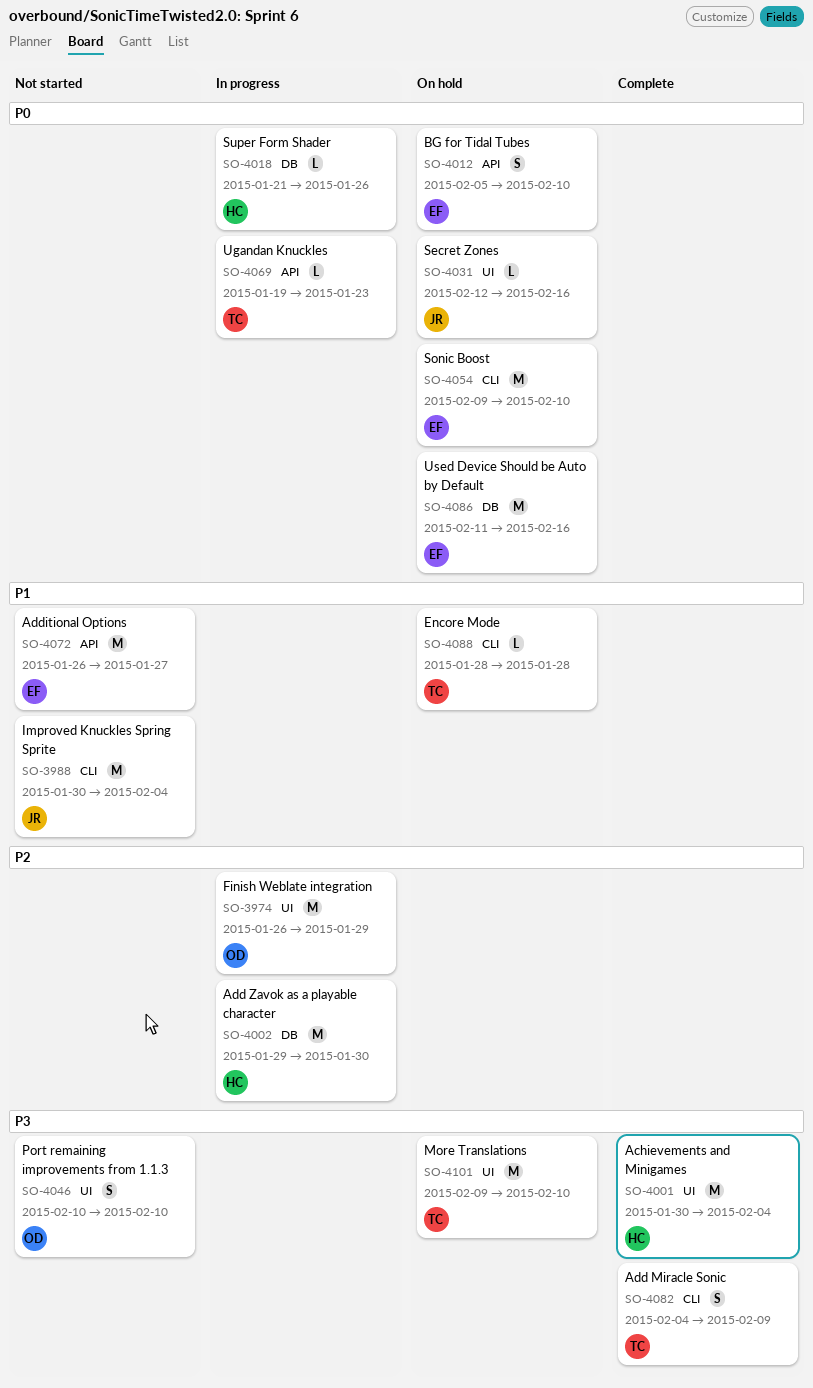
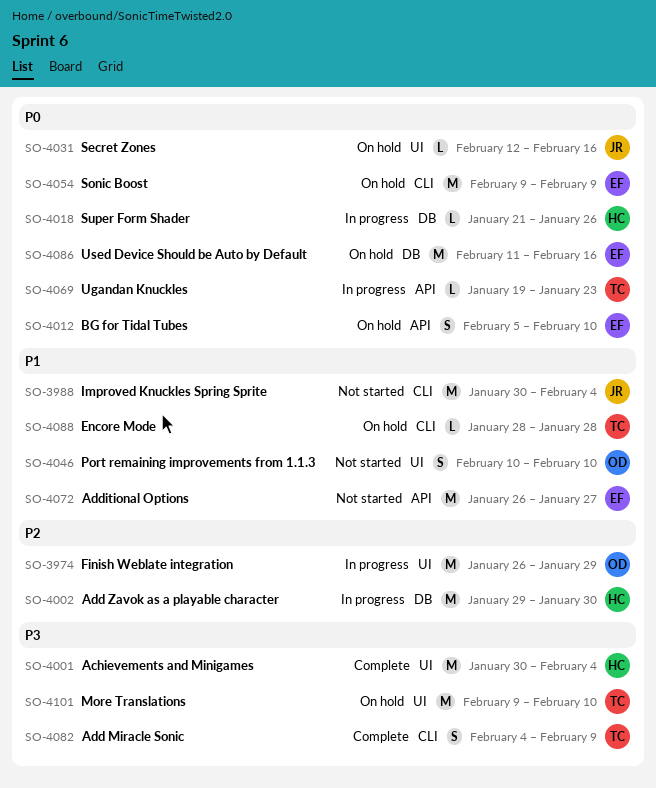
SO-4046, priority: P3 -> P1
SO-4054, due: Feb 10 -> Feb 9

